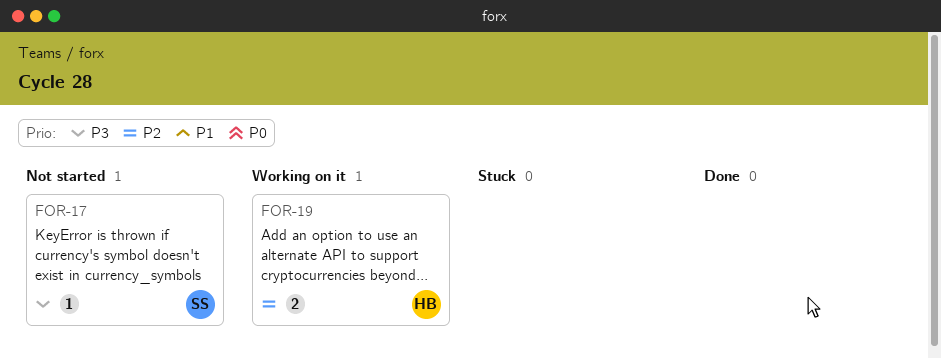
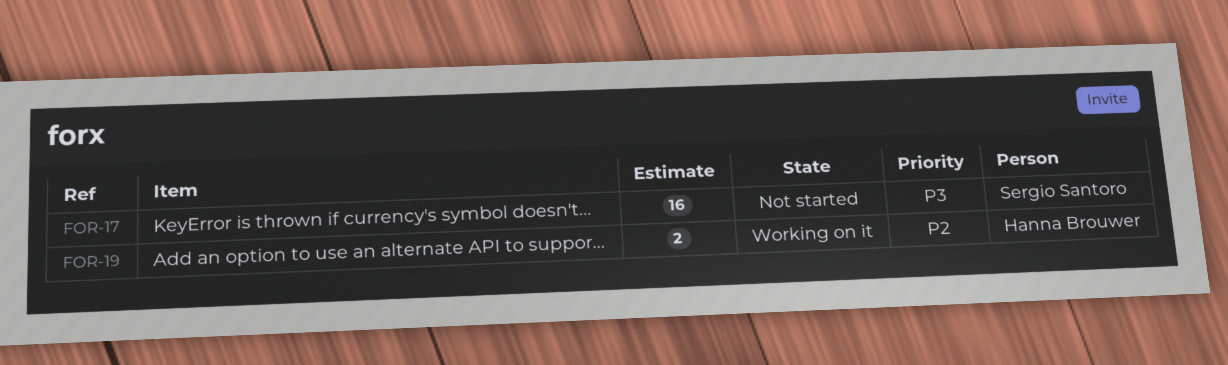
FOR-17, estimate: 1 -> 16

